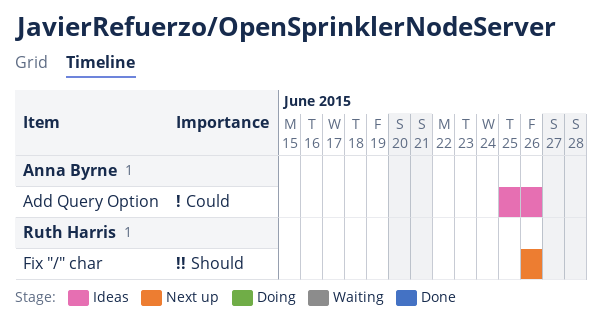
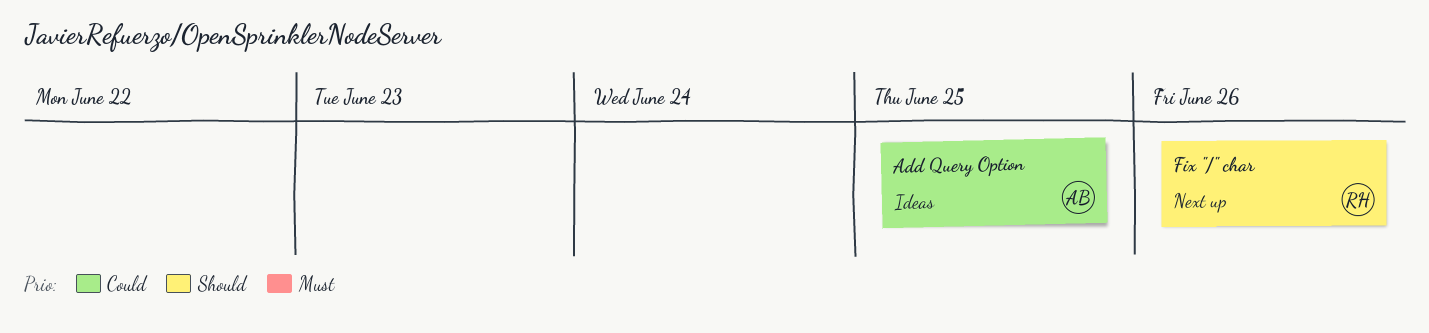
Add Query Option, due: Jun 26 -> Jun 25

